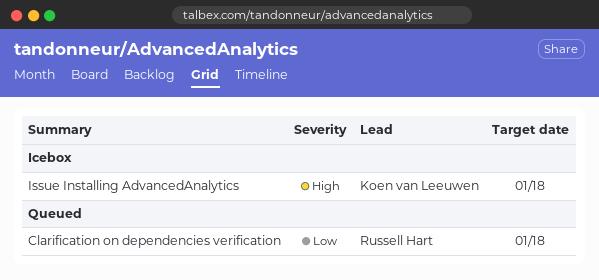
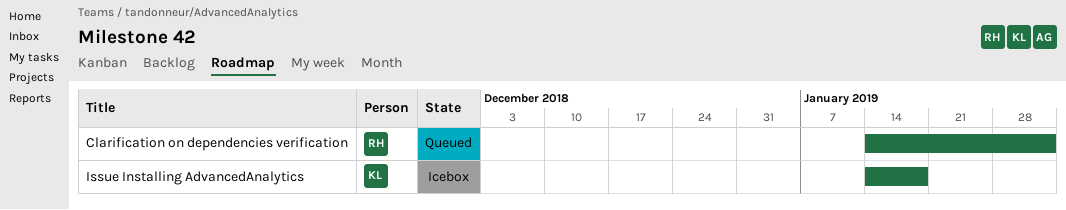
Clarification on dependencies verification, due: Jan 18 -> Feb 1

